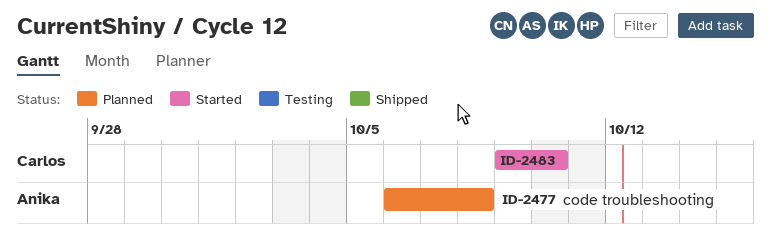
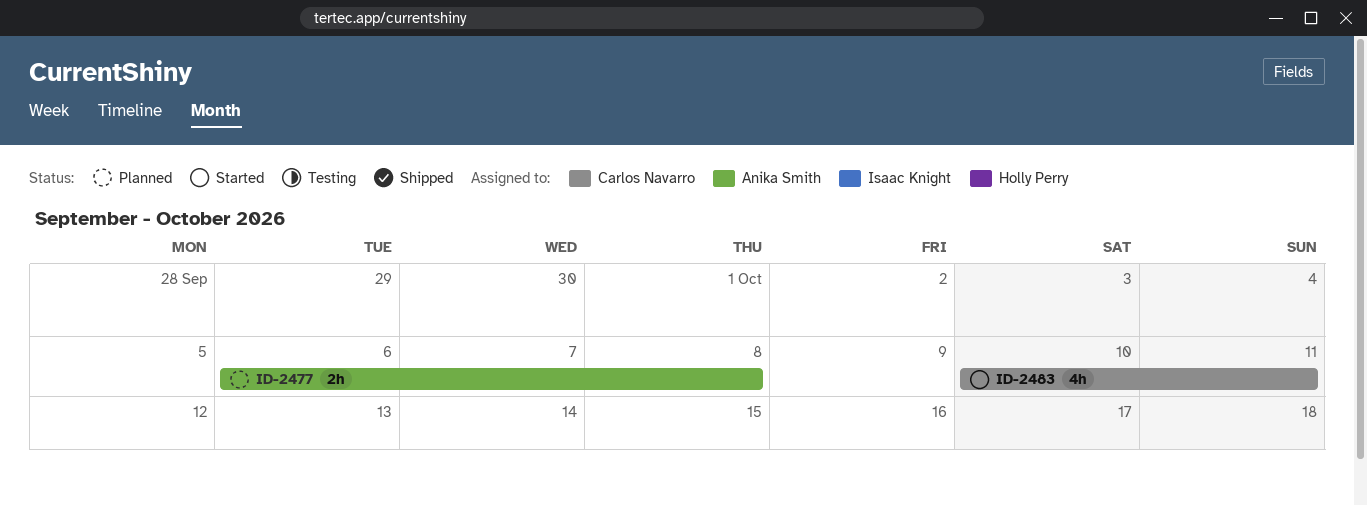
ID-2483, start: Oct 9 -> Oct 10
ID-2483, due: Oct 10 -> Oct 11

